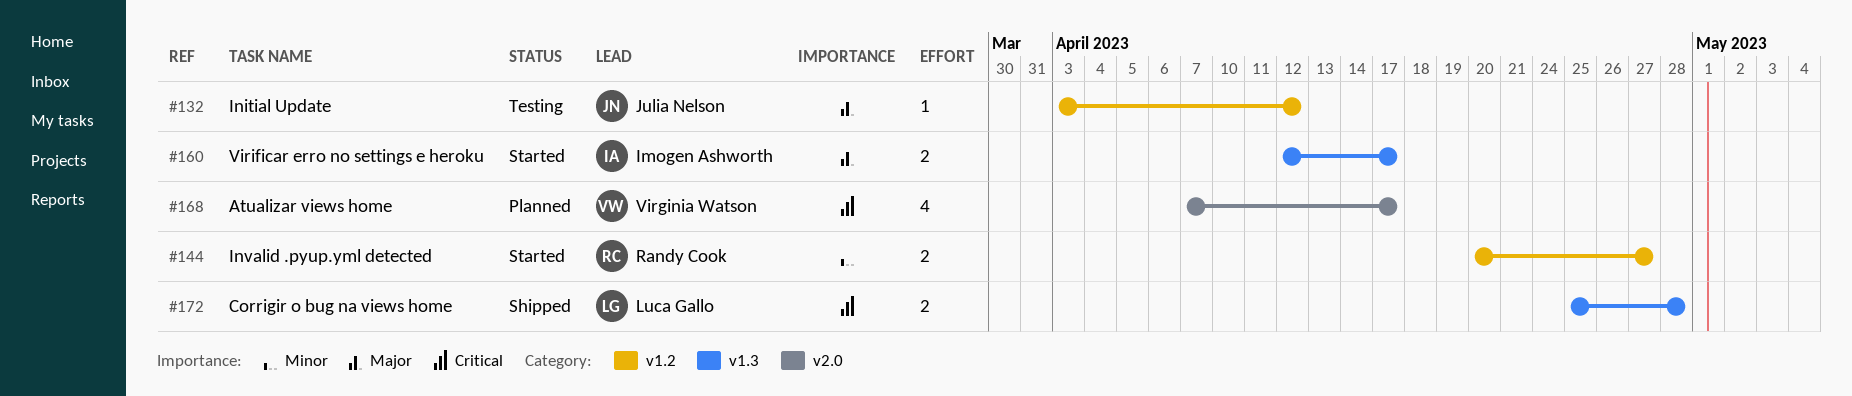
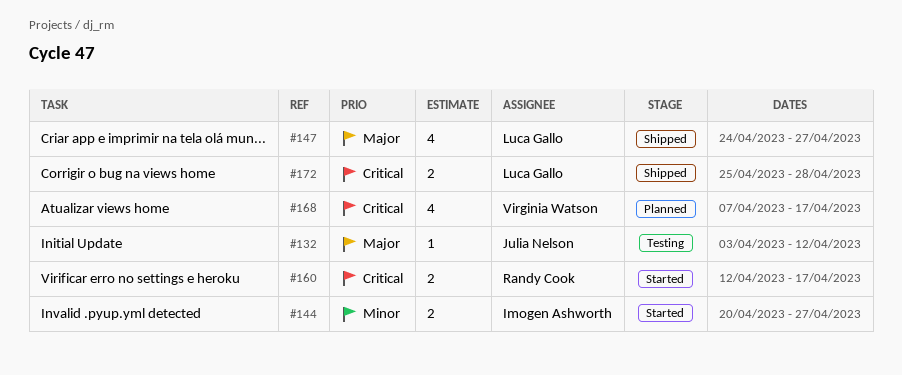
#144, owner: Randy Cook -> Imogen Ashworth
#147: none -> present
#160, owner: Imogen Ashworth -> Randy Cook
#160, priority: Major -> Critical

